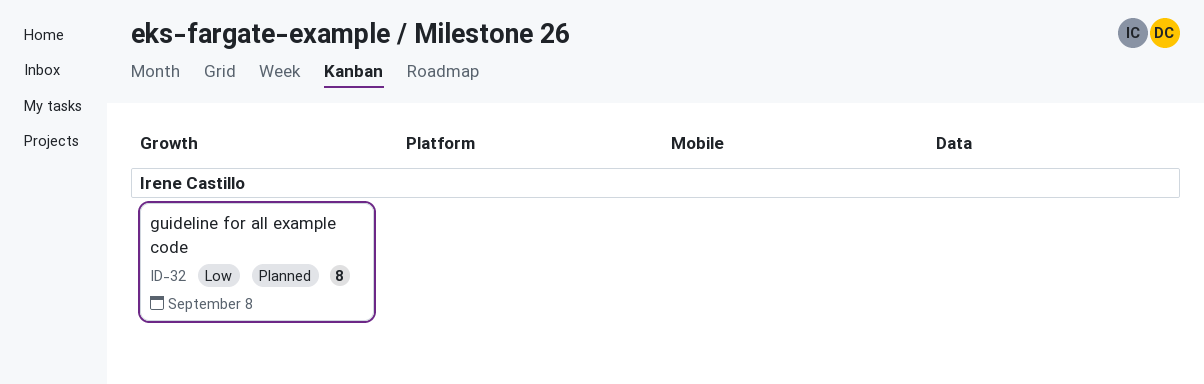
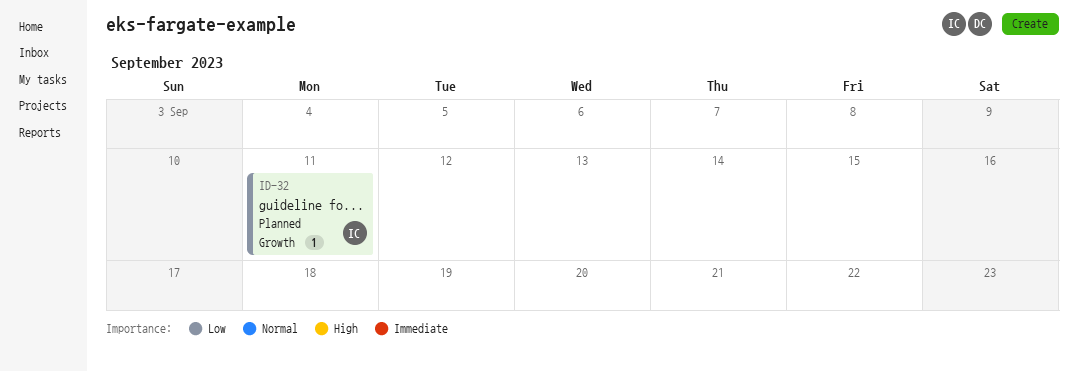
ID-32, estimate: 8 -> 1
ID-32, due: Sep 8 -> Sep 11

